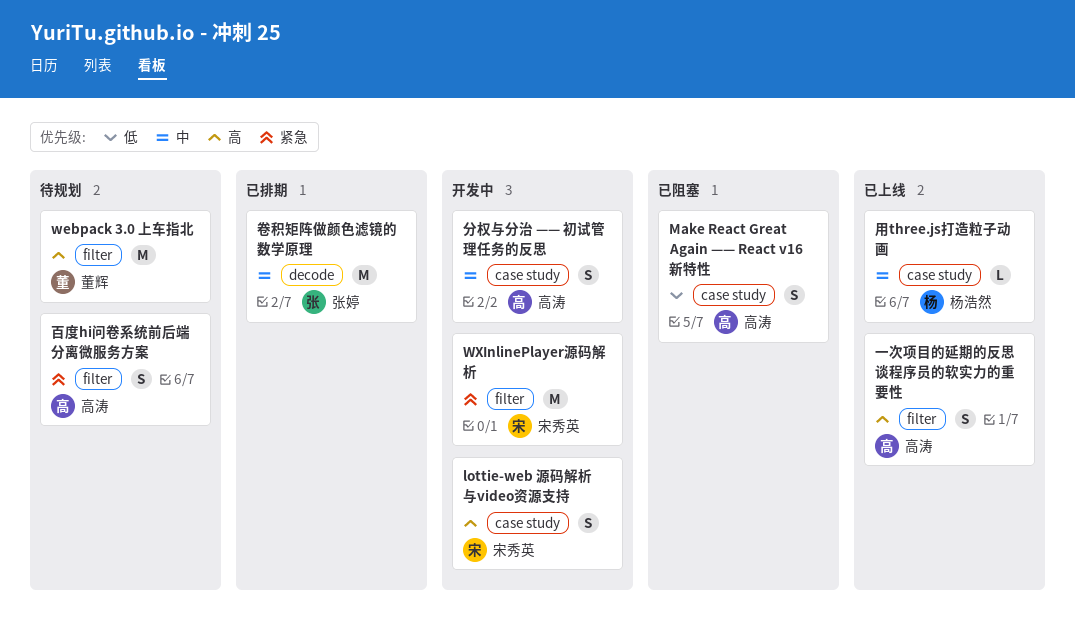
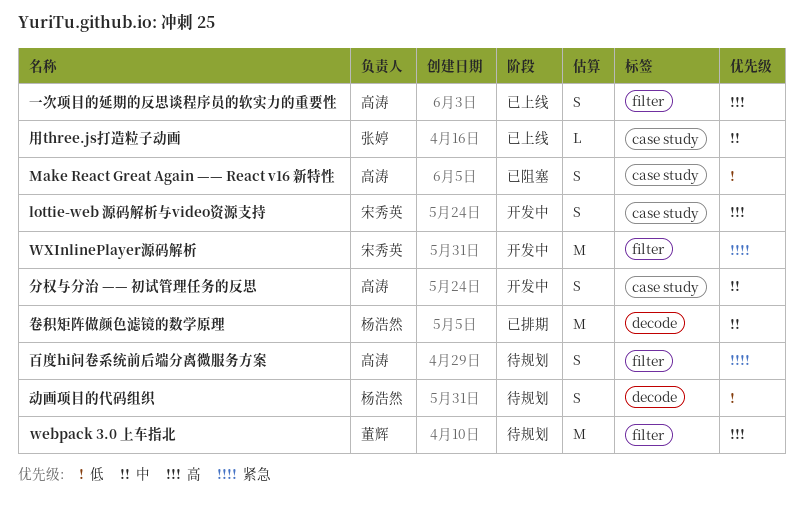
动画项目的代码组织: none -> present
卷积矩阵做颜色滤镜的数学原理, owner: 张婷 -> 杨浩然
用three.js打造粒子动画, owner: 杨浩然 -> 张婷

